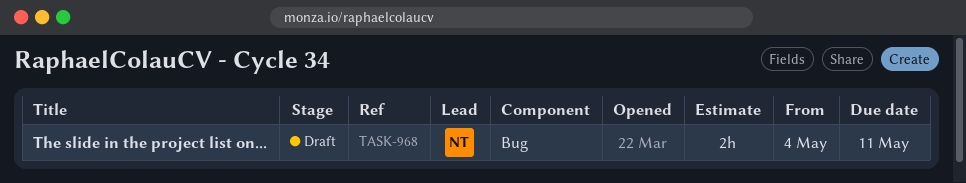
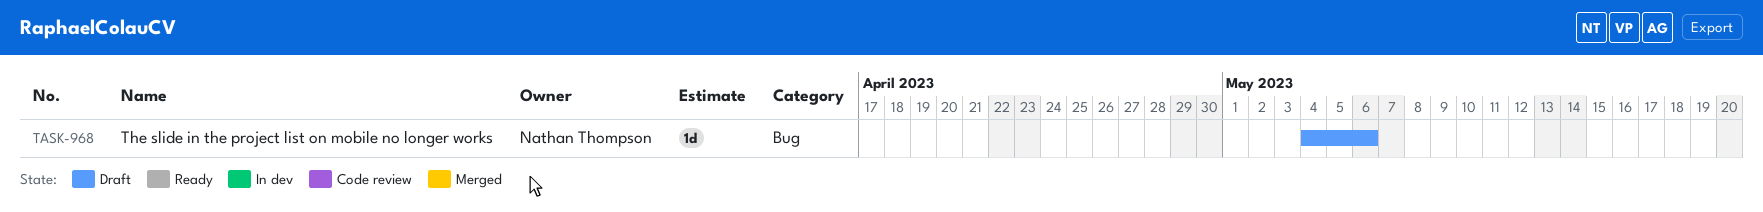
TASK-968, estimate: 2h -> 1d
TASK-968, due: May 11 -> May 6

